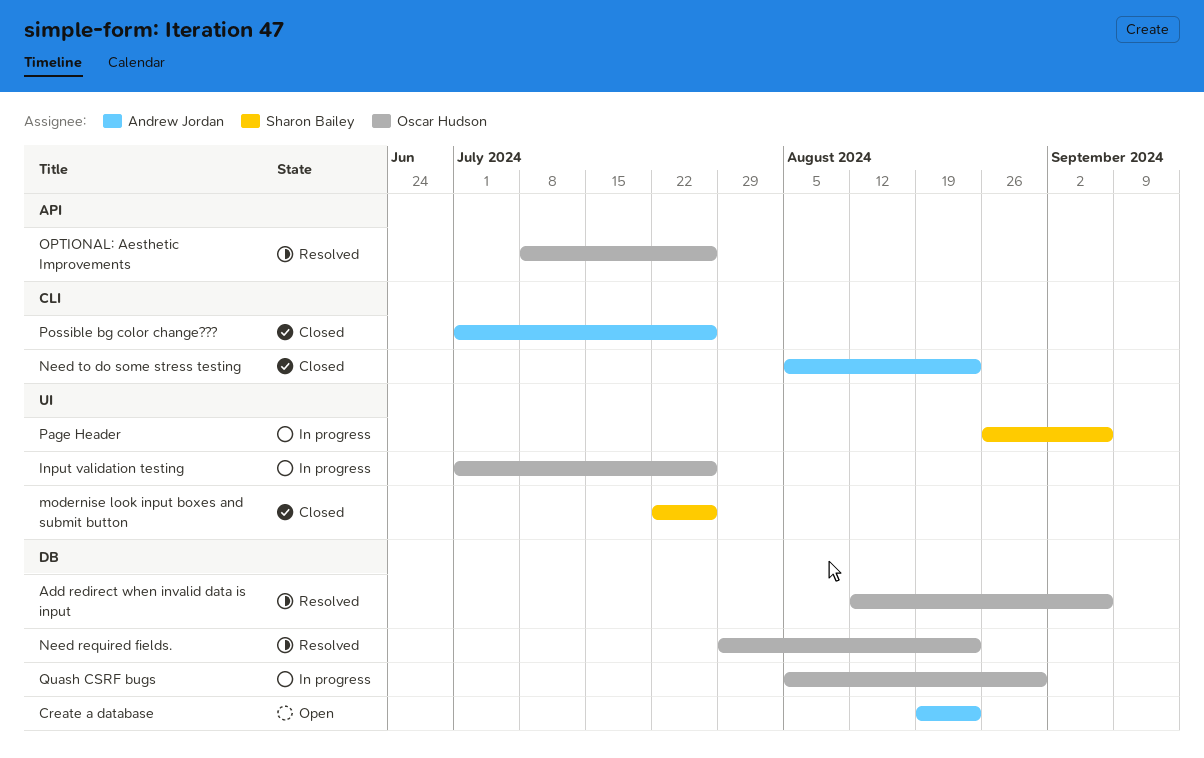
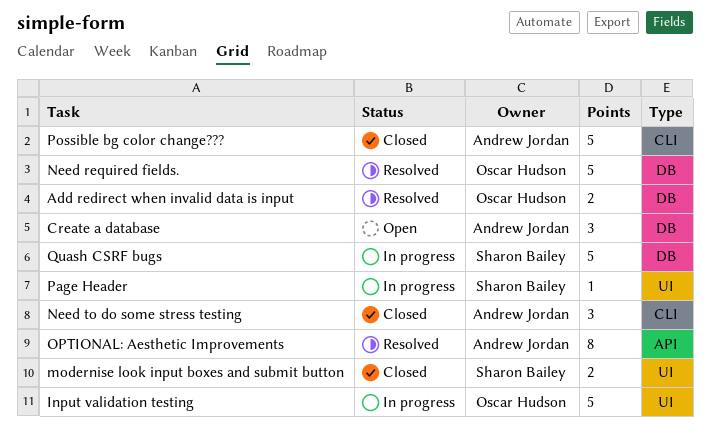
OPTIONAL: Aesthetic Improvements, owner: Oscar Hudson -> Andrew Jordan
Quash CSRF bugs, owner: Oscar Hudson -> Sharon Bailey

